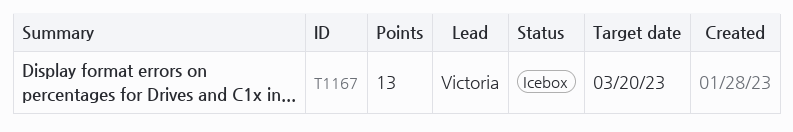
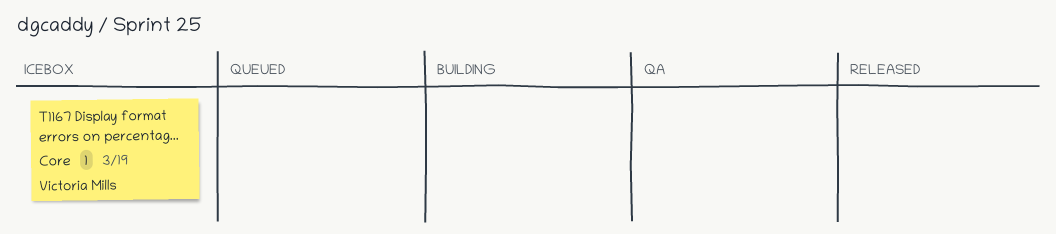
T1167, estimate: 13 -> 1
T1167, due: Mar 20 -> Mar 19

